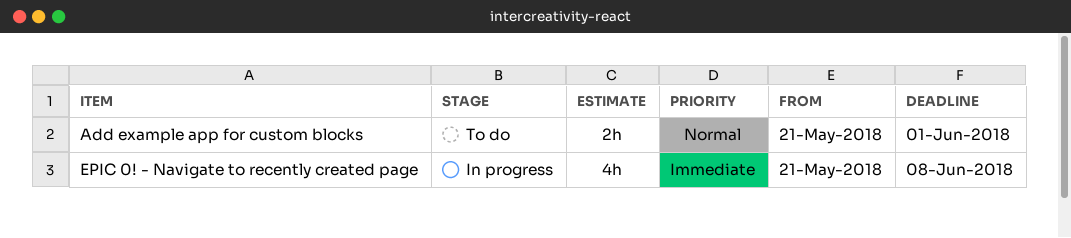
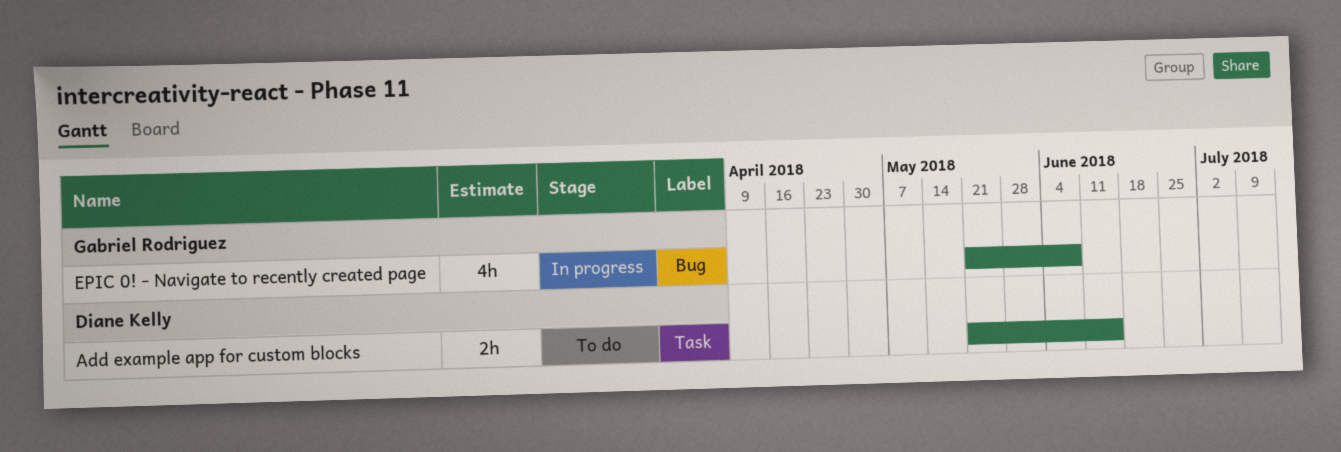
Add example app for custom blocks, due: Jun 1 -> Jun 15

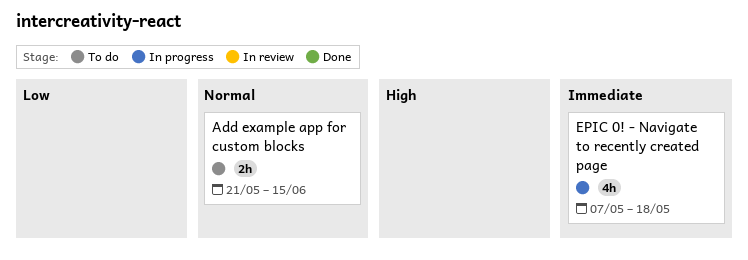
EPIC 0! - Navigate to recently created page, start: May 21 -> May 7
EPIC 0! - Navigate to recently created page, due: Jun 8 -> May 18

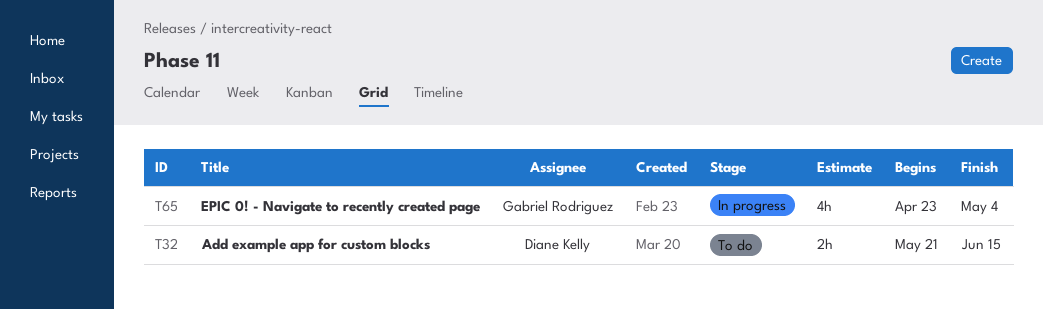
EPIC 0! - Navigate to recently created page, start: May 7 -> Apr 23
EPIC 0! - Navigate to recently created page, due: May 18 -> May 4

